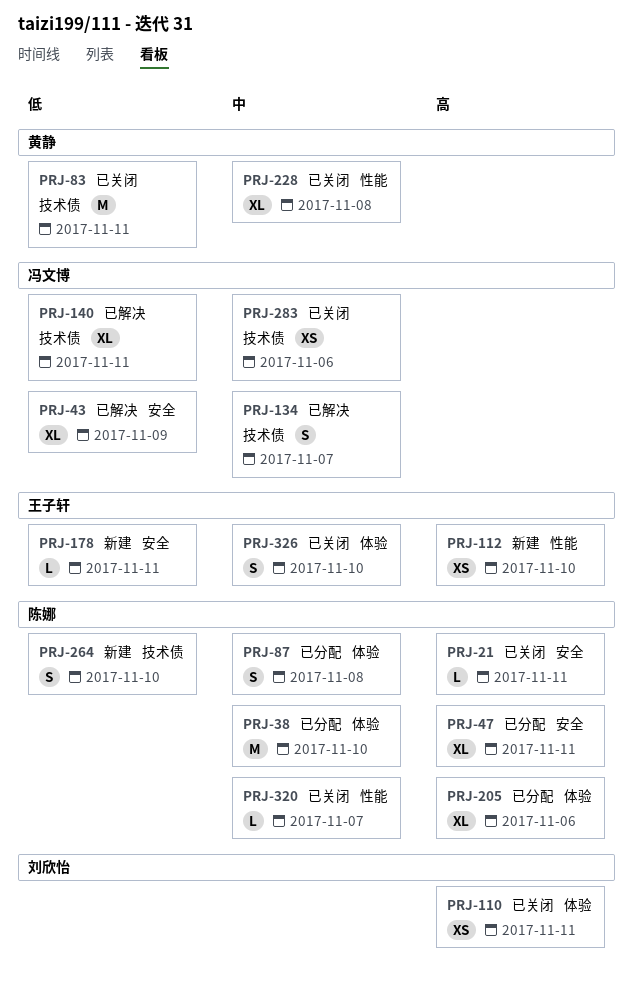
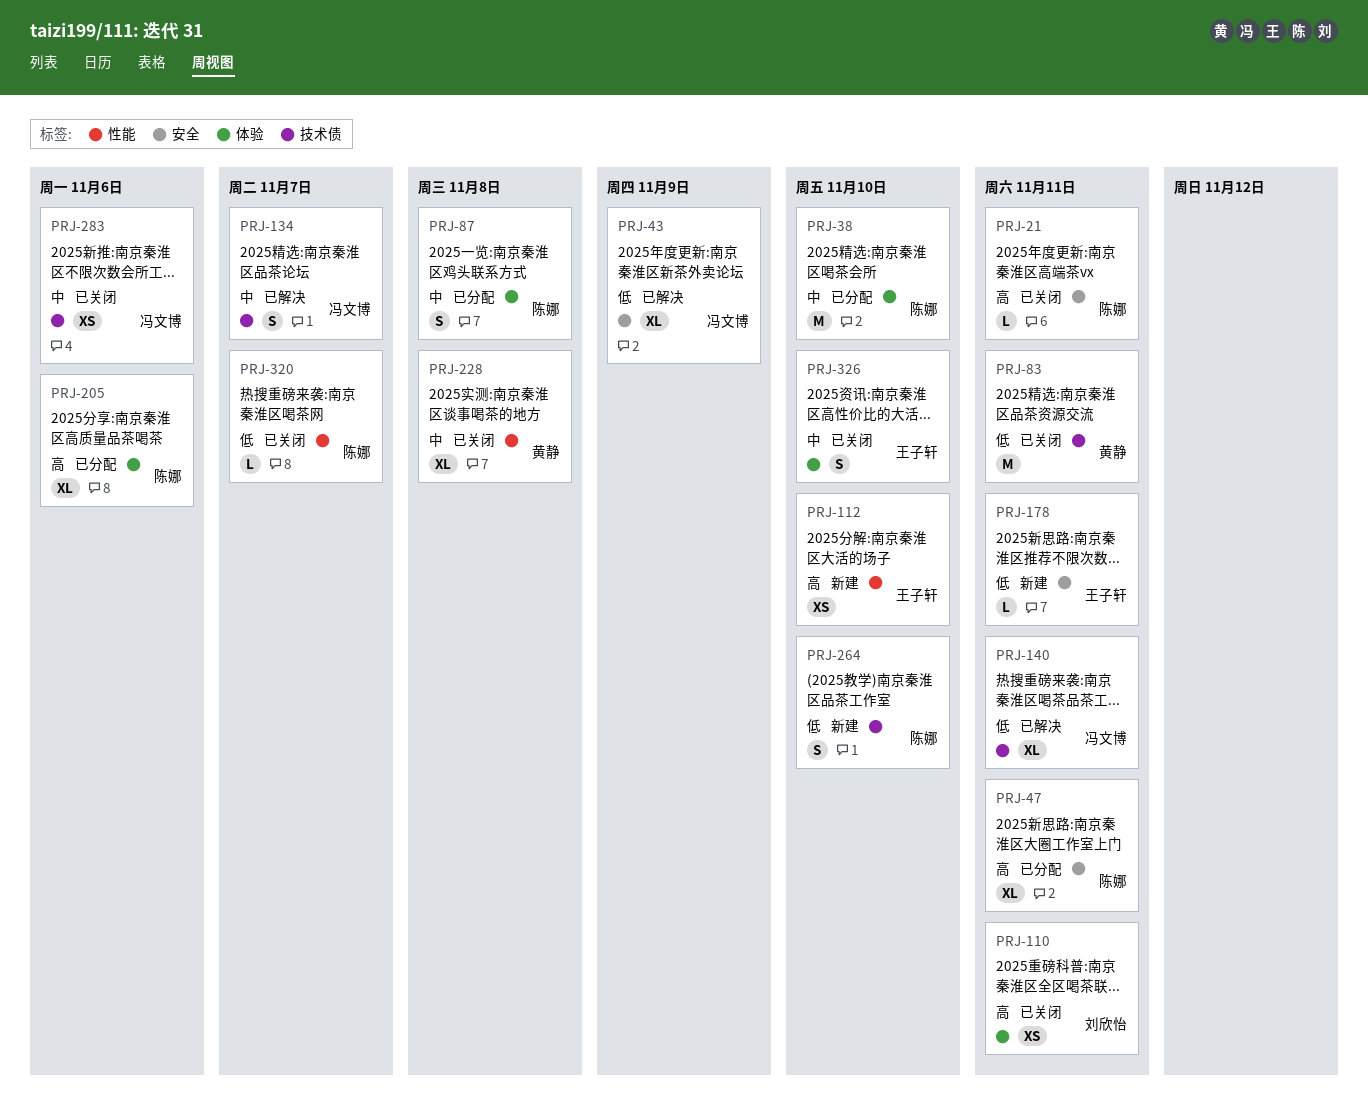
PRJ-320, priority: 中 -> 低

